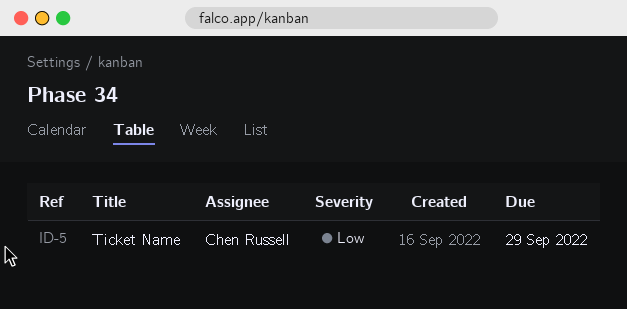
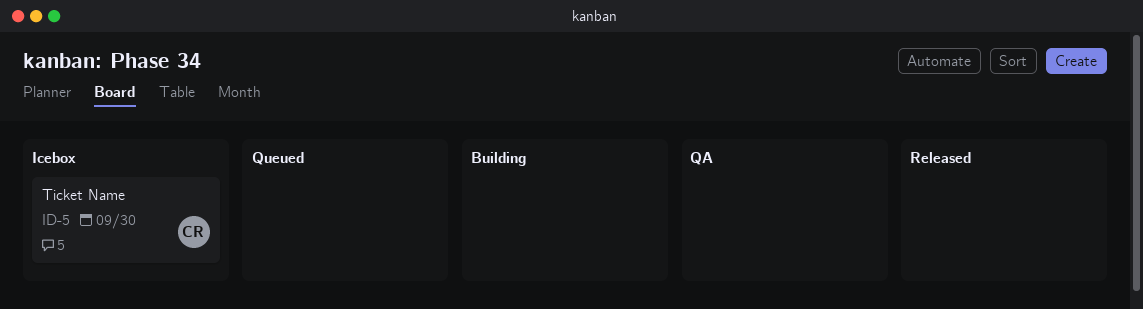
ID-5, due: Sep 29 -> Sep 30

